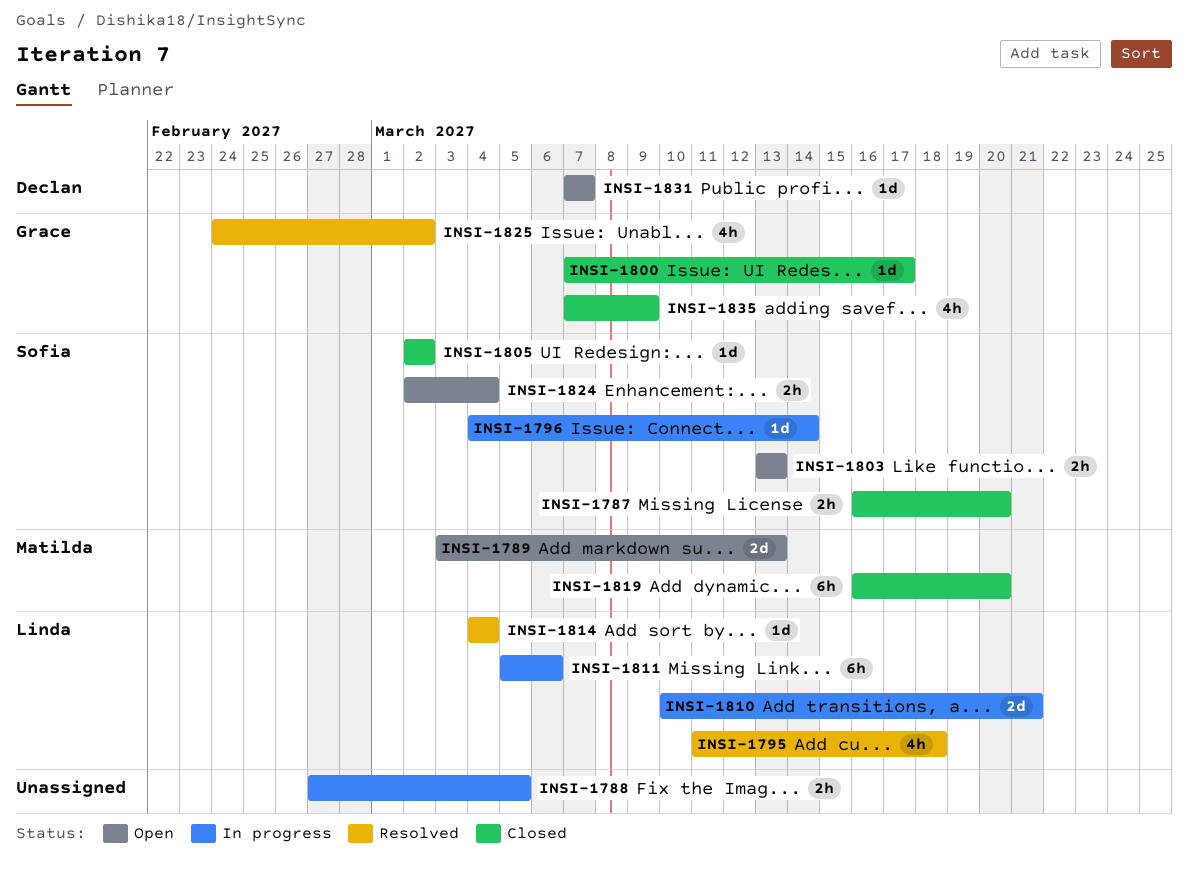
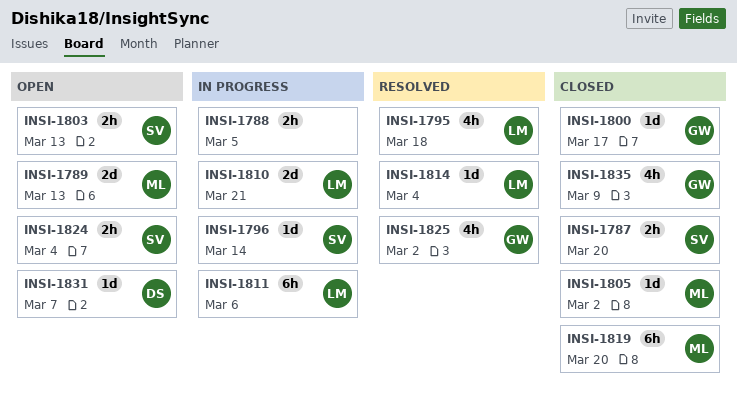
INSI-1805, owner: Sofia -> Matilda

